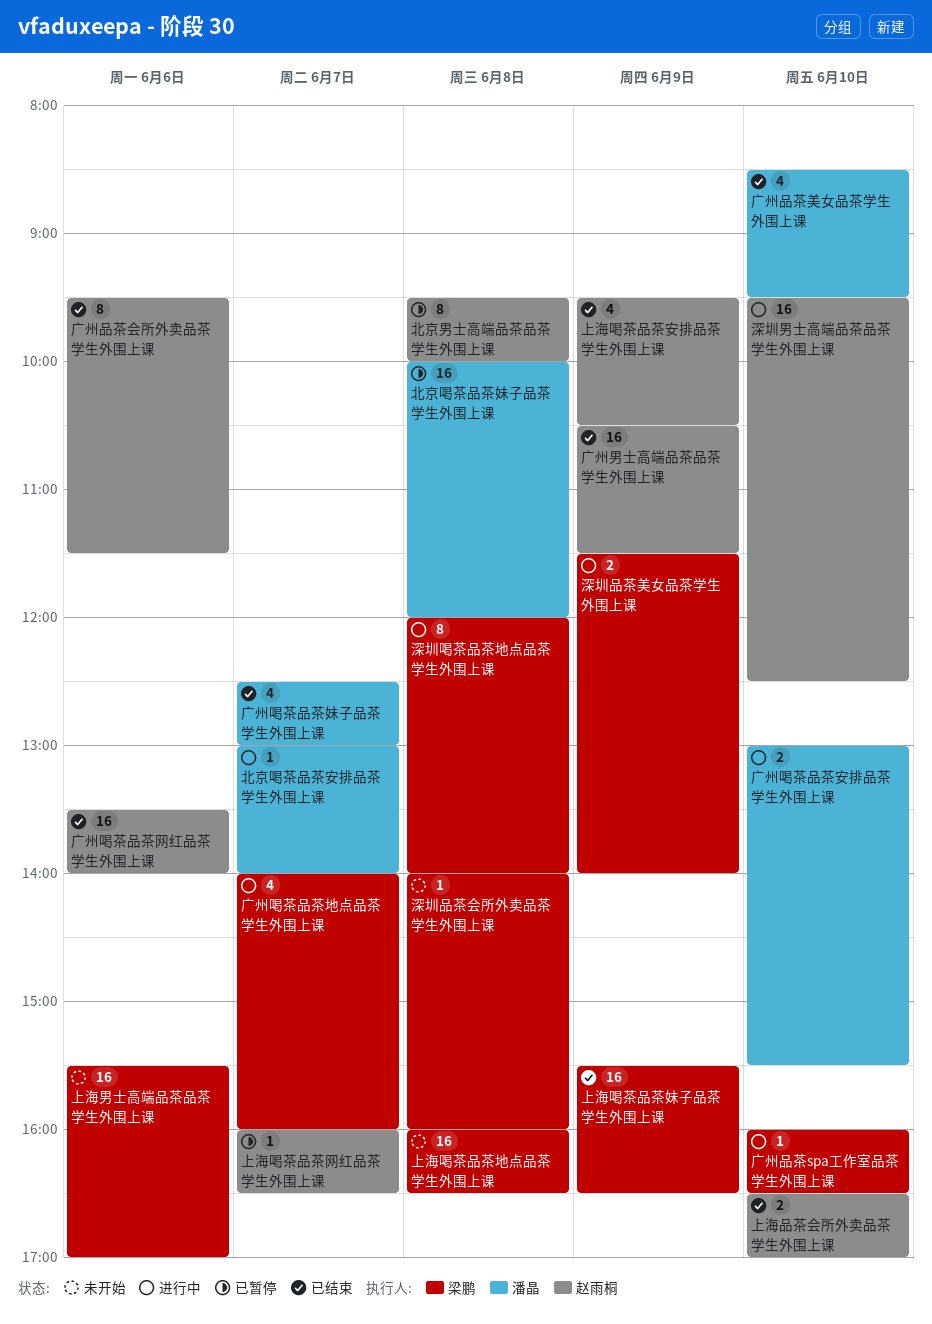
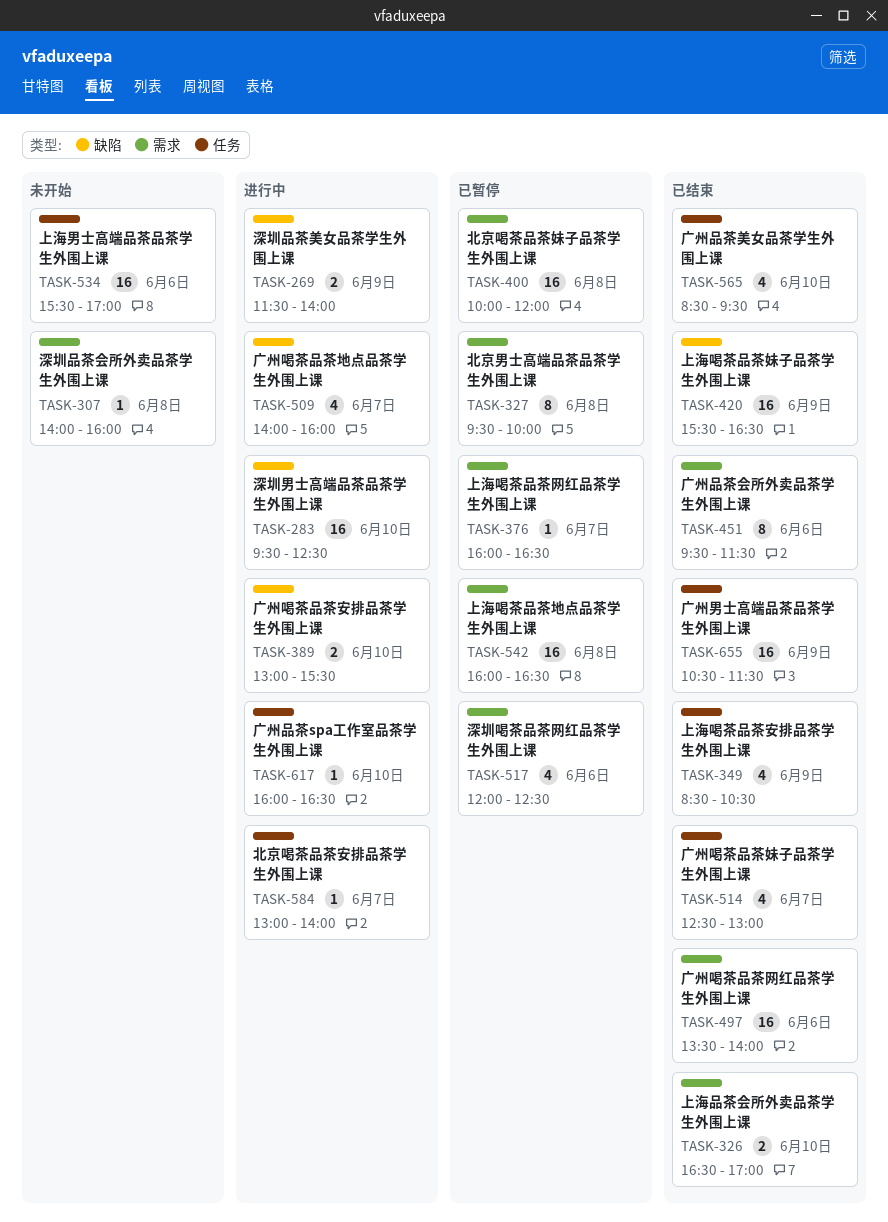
上海喝茶品茶地点品茶学生外围上课, status: 未开始 -> 已暂停
上海喝茶品茶安排品茶学生外围上课, begins: 09:30 -> 08:30
深圳喝茶品茶地点品茶学生外围上课: present -> none
深圳喝茶品茶网红品茶学生外围上课: none -> present

